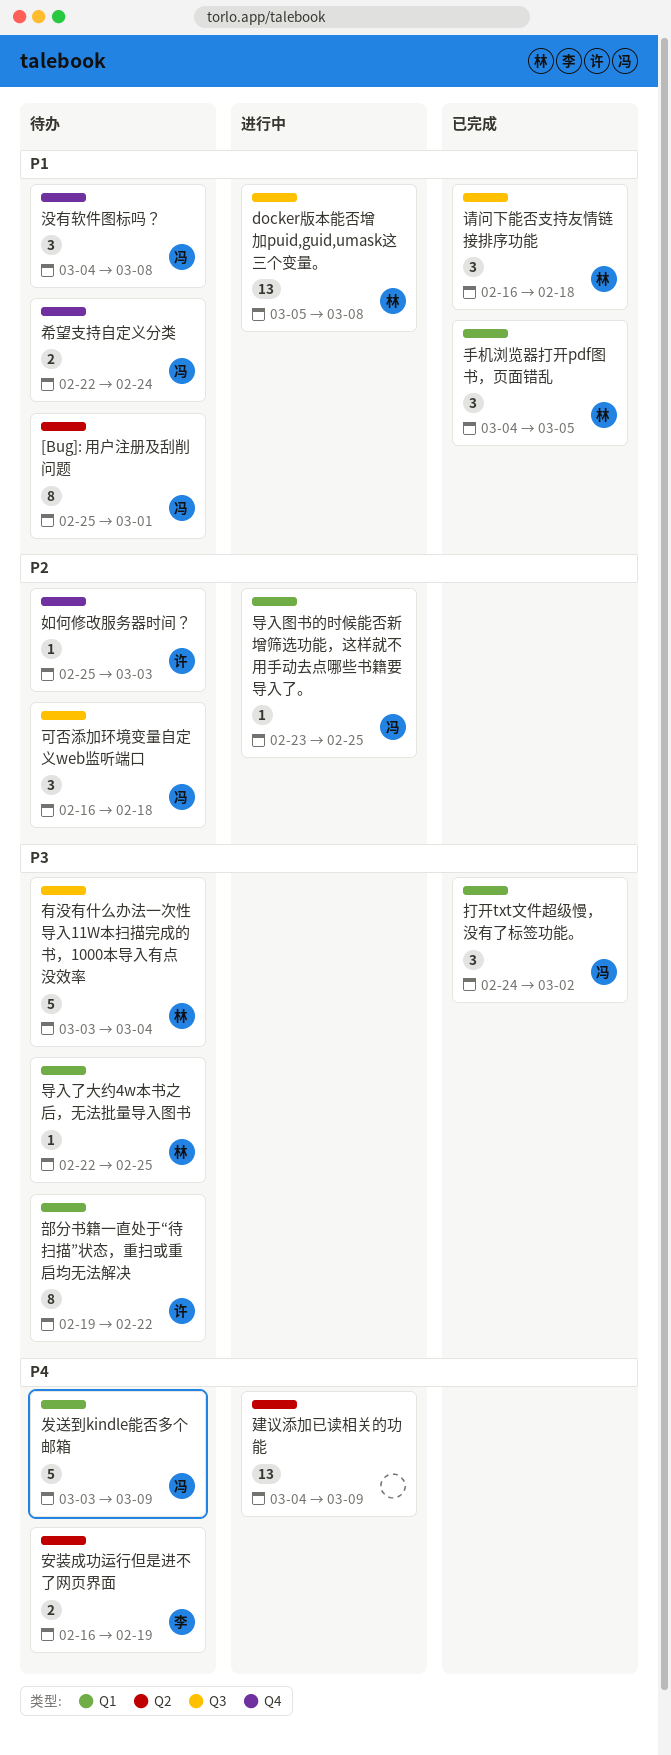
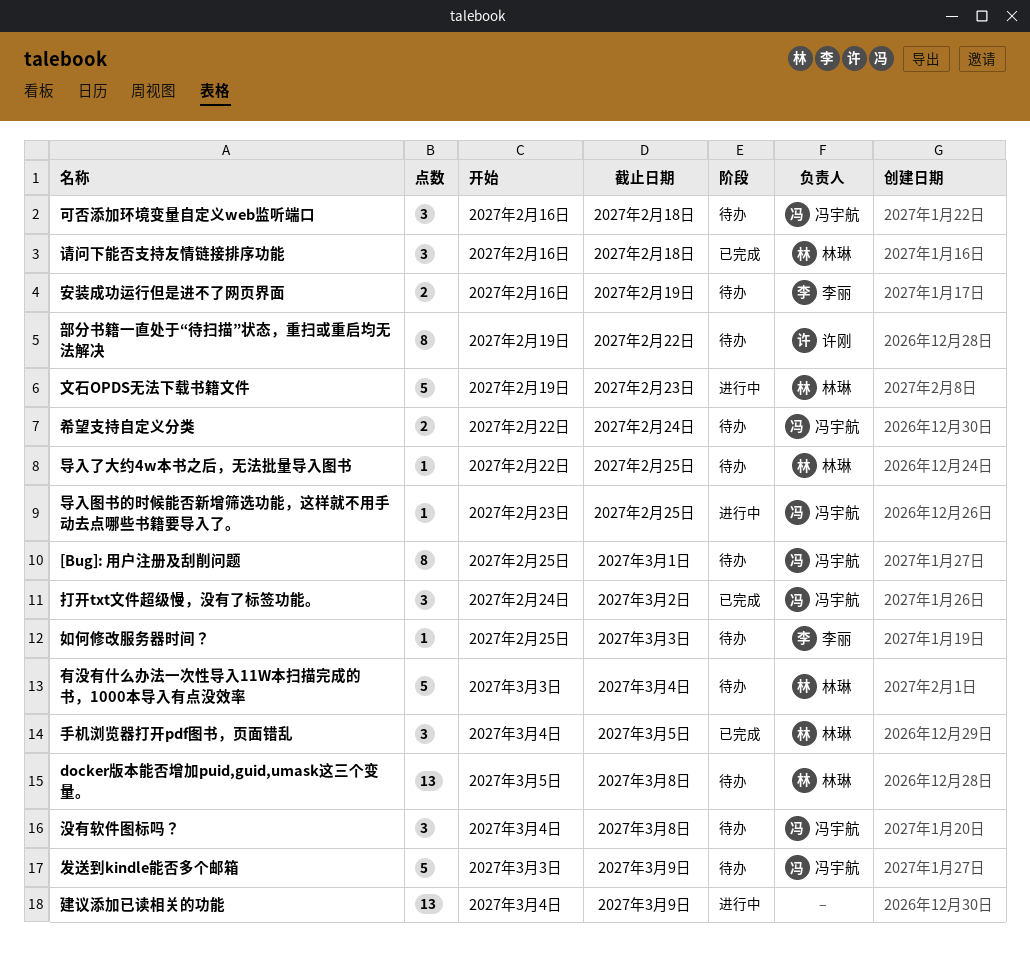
docker版本能否增加puid,guid,umask这三个变量。, status: 进行中 -> 待办
如何修改服务器时间？, owner: 许刚 -> 李丽
文石OPDS无法下载书籍文件: none -> present

